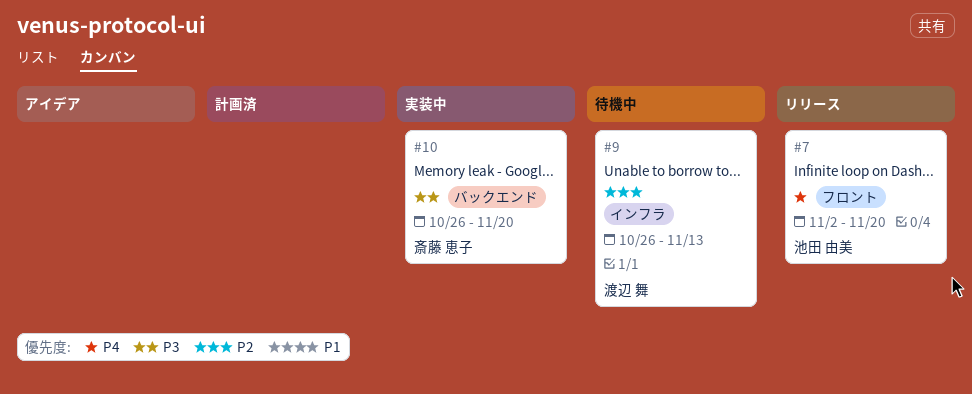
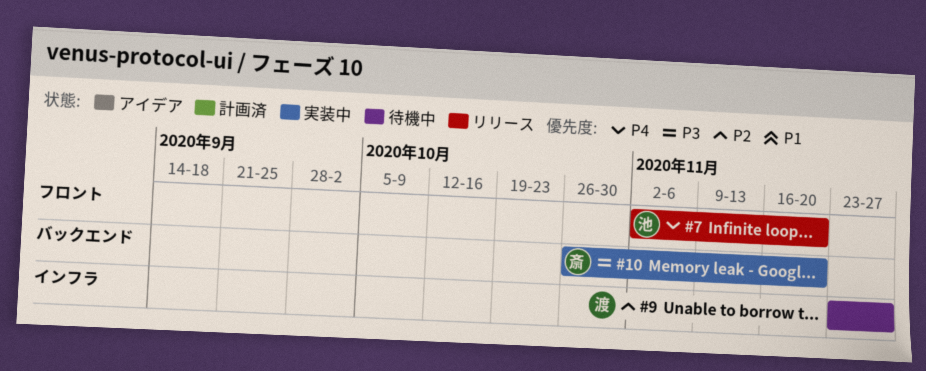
#9, start: Oct 26 -> Nov 23
#9, due: Nov 13 -> Nov 27

